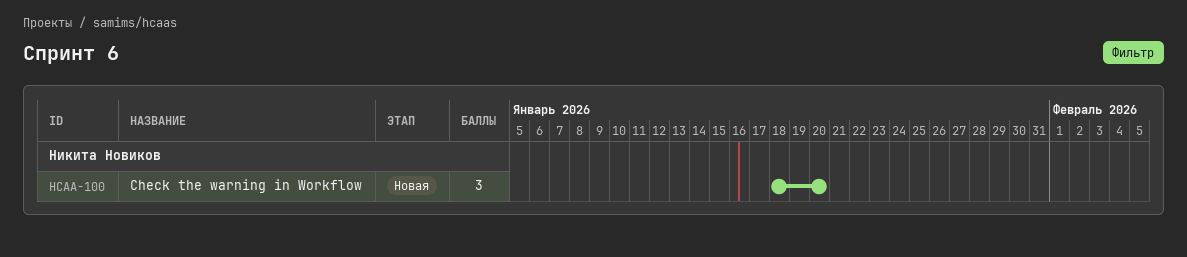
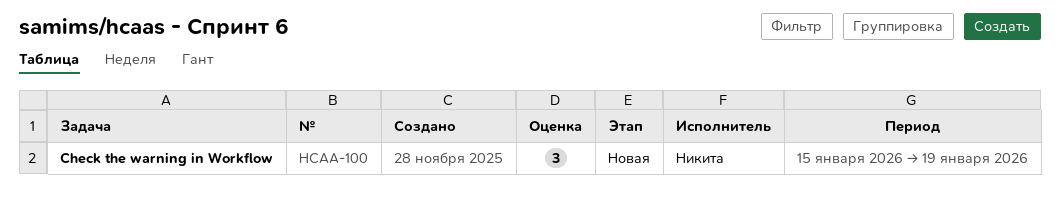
HCAA-100, start: Jan 18 -> Jan 15
HCAA-100, due: Jan 20 -> Jan 19

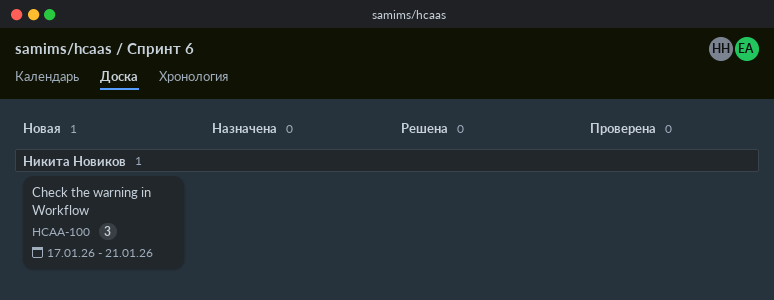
HCAA-100, start: Jan 15 -> Jan 17
HCAA-100, due: Jan 19 -> Jan 21

